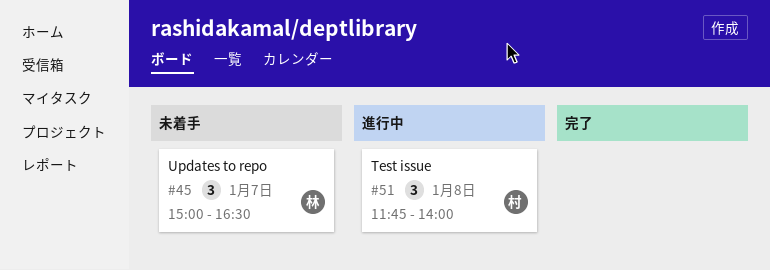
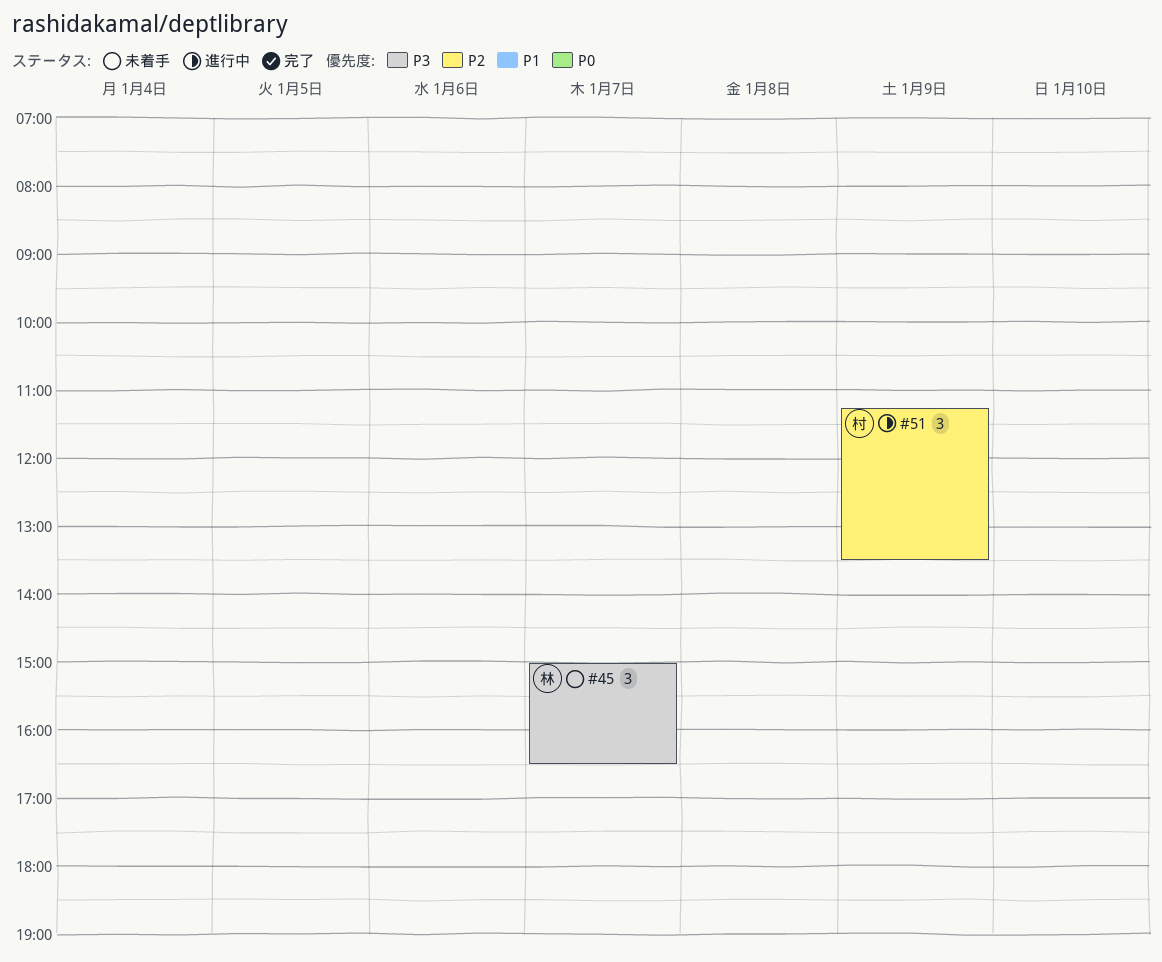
#51, day: Jan 8 -> Jan 9
#51, begins: 11:45 -> 11:15
#51, ends: 14:00 -> 13:30

